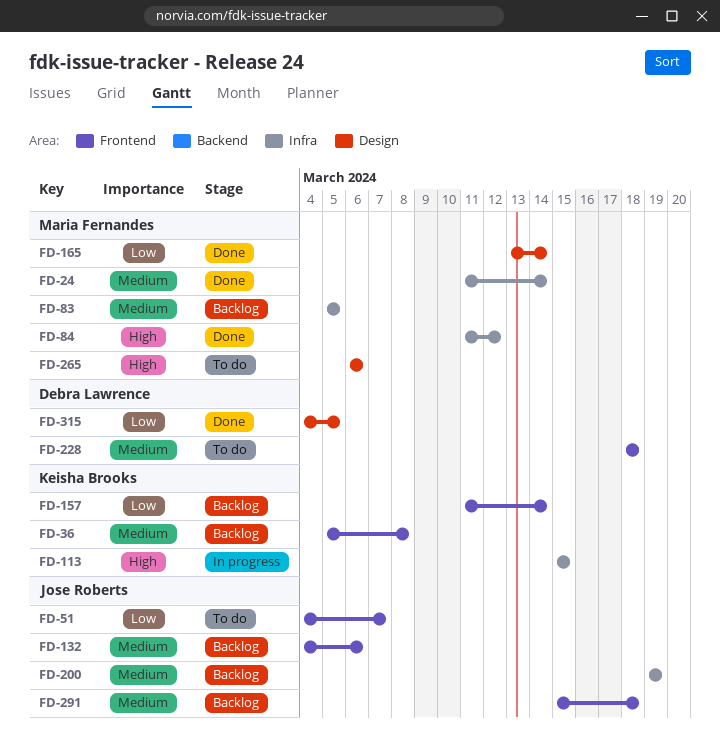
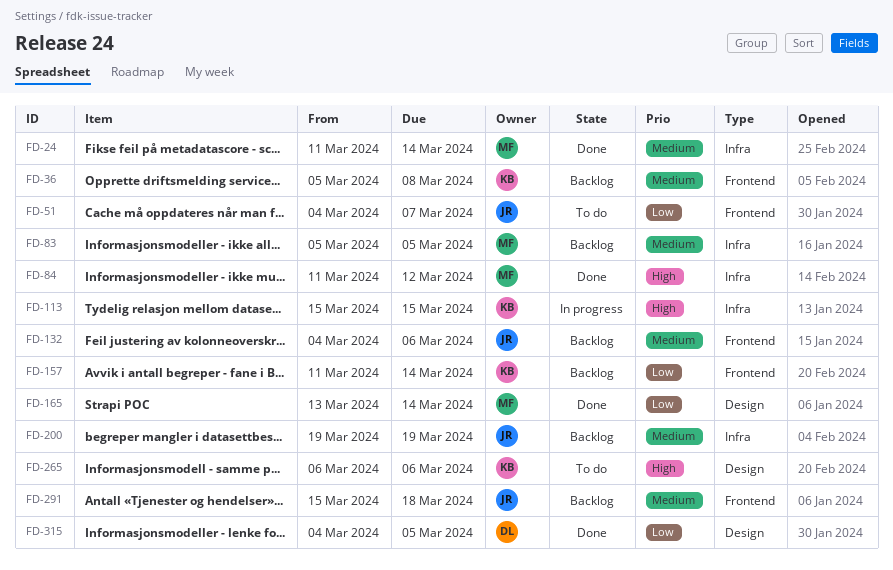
FD-228: present -> none
FD-265, owner: Maria Fernandes -> Keisha Brooks

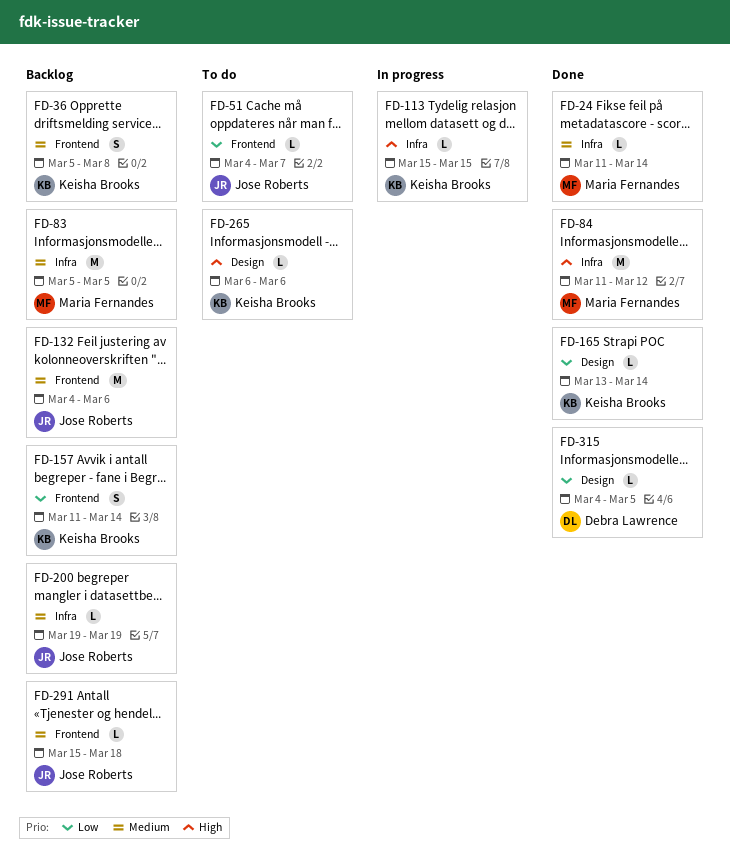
FD-165, owner: Maria Fernandes -> Keisha Brooks

